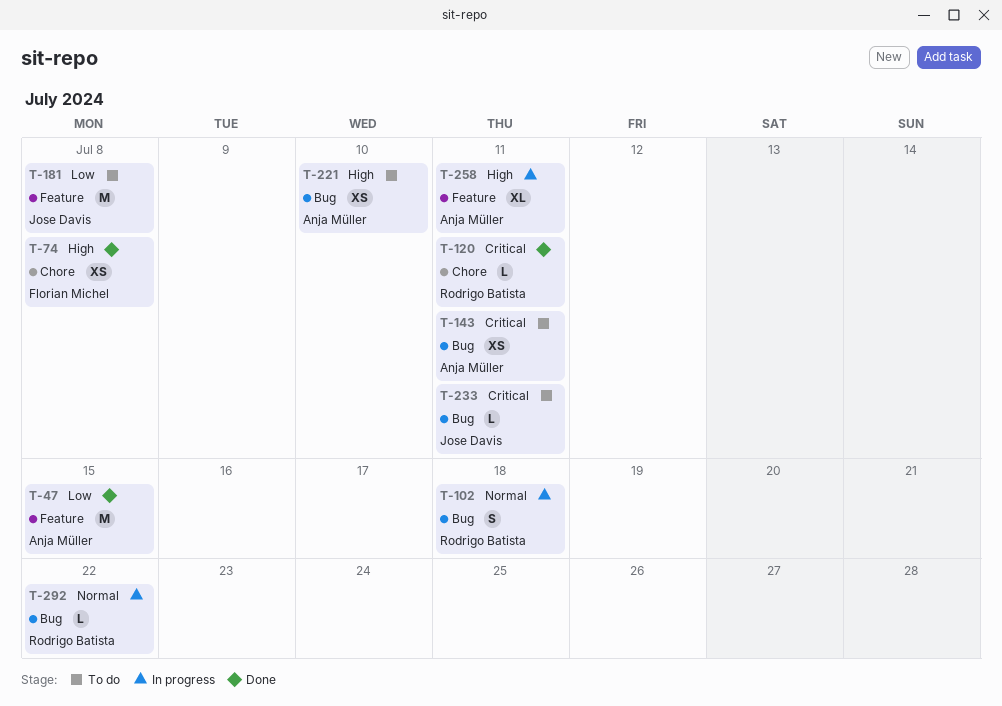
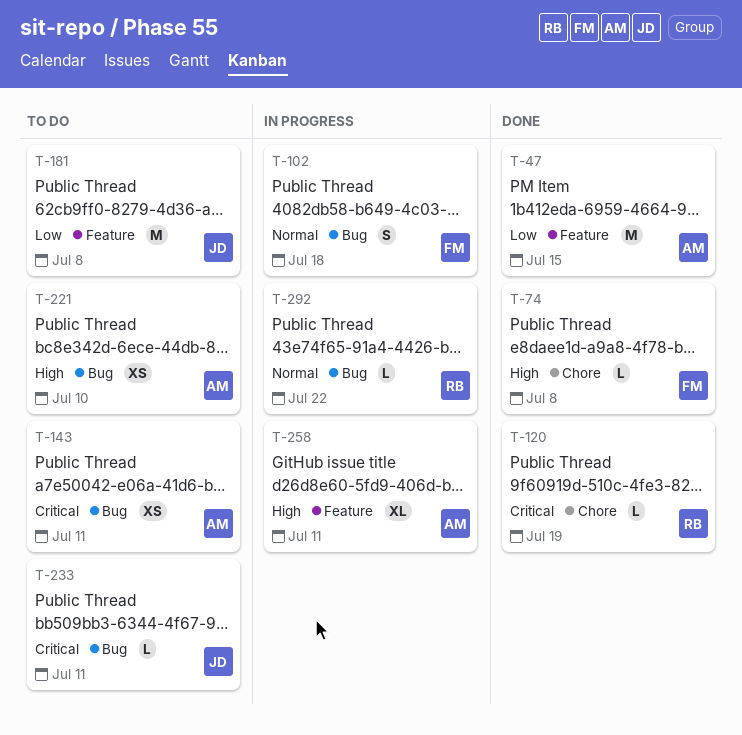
T-74, estimate: XS -> L
T-102, owner: Rodrigo Batista -> Florian Michel
T-120, due: Jul 11 -> Jul 19

